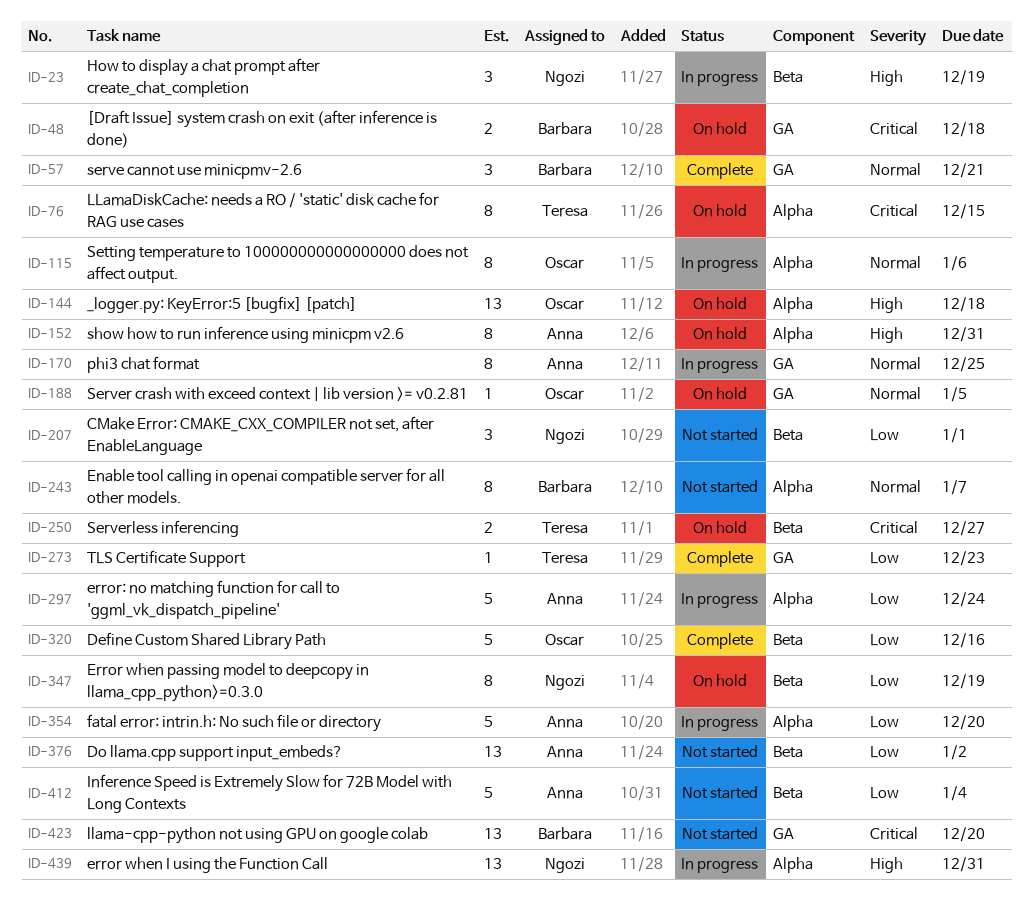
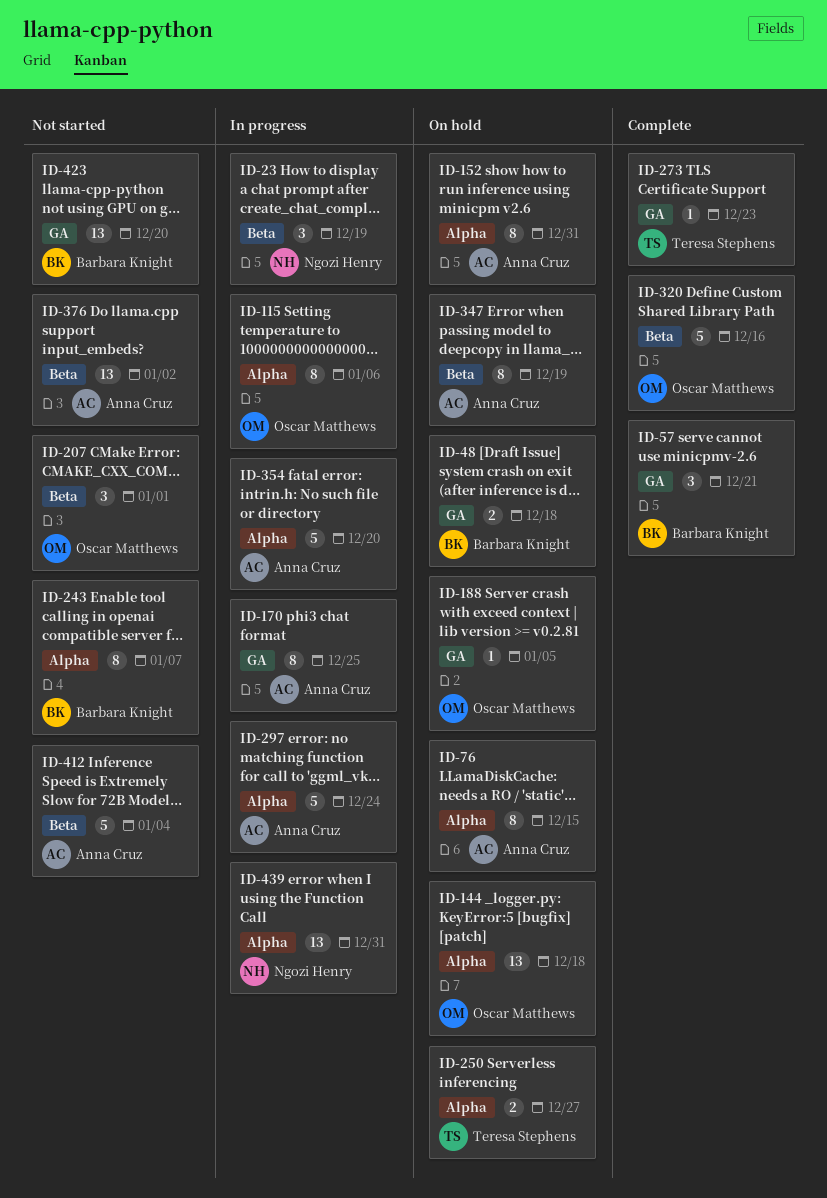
ID-76, owner: Teresa Stephens -> Anna Cruz
ID-207, owner: Ngozi Henry -> Oscar Matthews
ID-250, label: Beta -> Alpha
ID-347, owner: Ngozi Henry -> Anna Cruz

